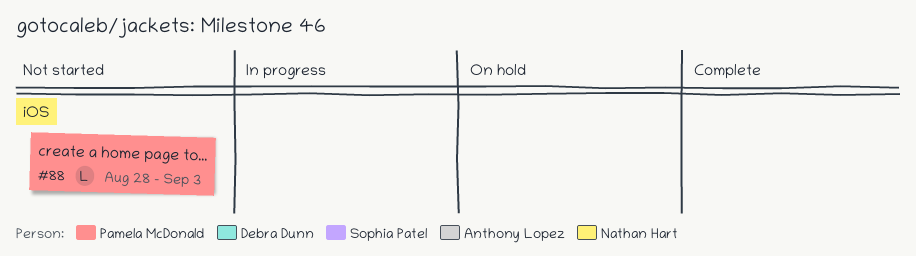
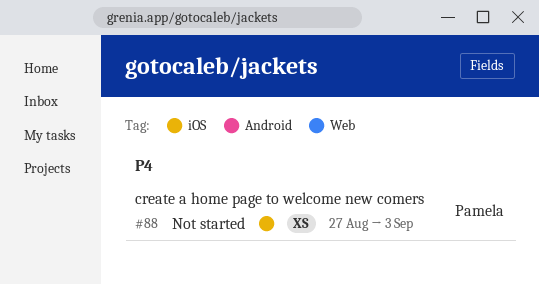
#88, estimate: L -> XS
#88, start: Aug 28 -> Aug 27

